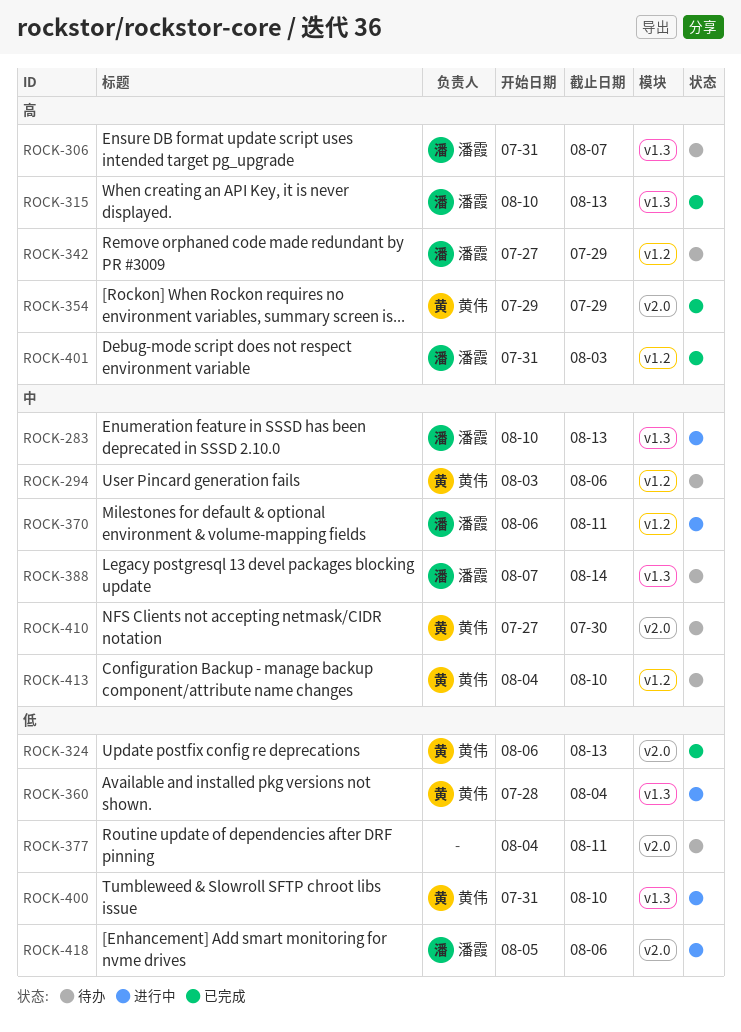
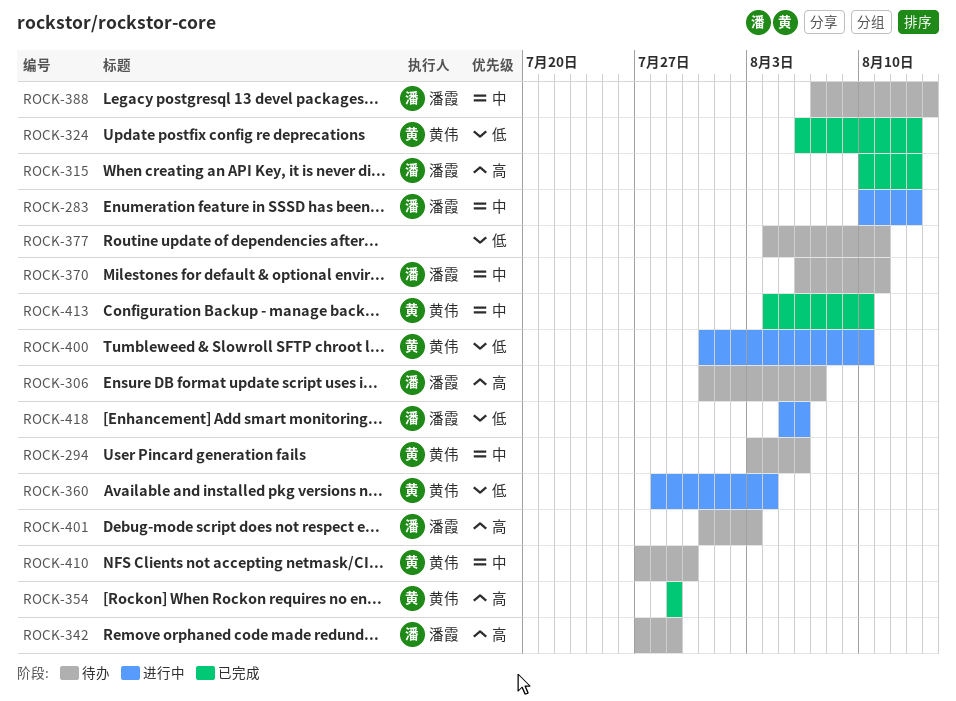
ROCK-370, status: 进行中 -> 待办
ROCK-401, status: 已完成 -> 待办
ROCK-413, status: 待办 -> 已完成

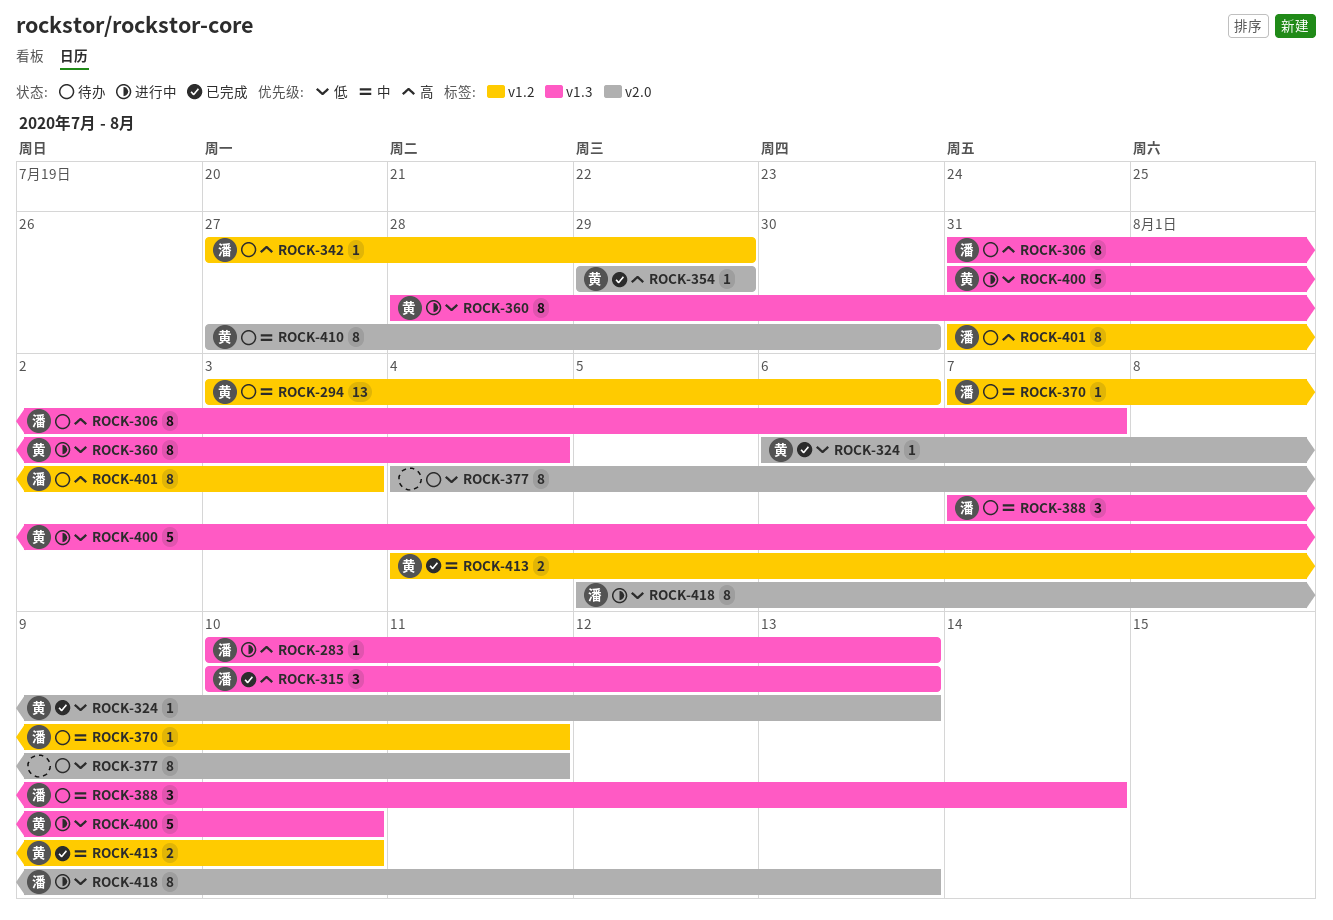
ROCK-283, priority: 中 -> 高
ROCK-370, start: Aug 6 -> Aug 7
ROCK-418, due: Aug 6 -> Aug 13

